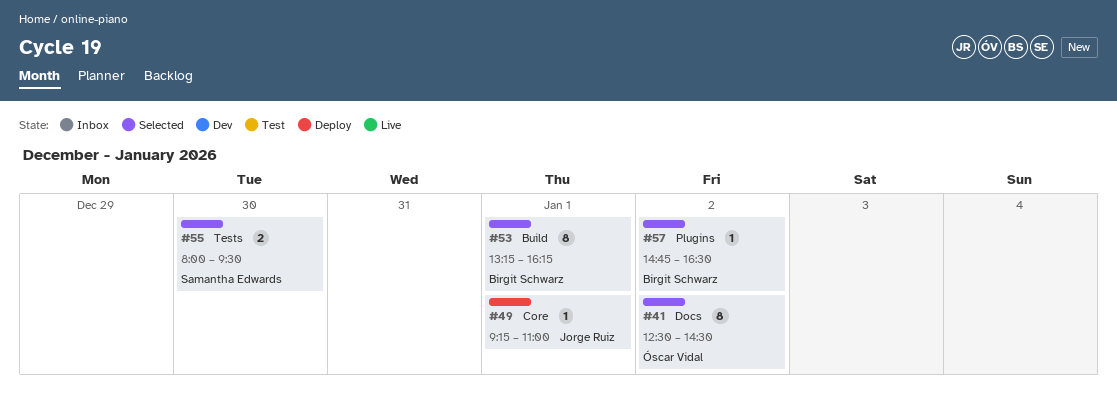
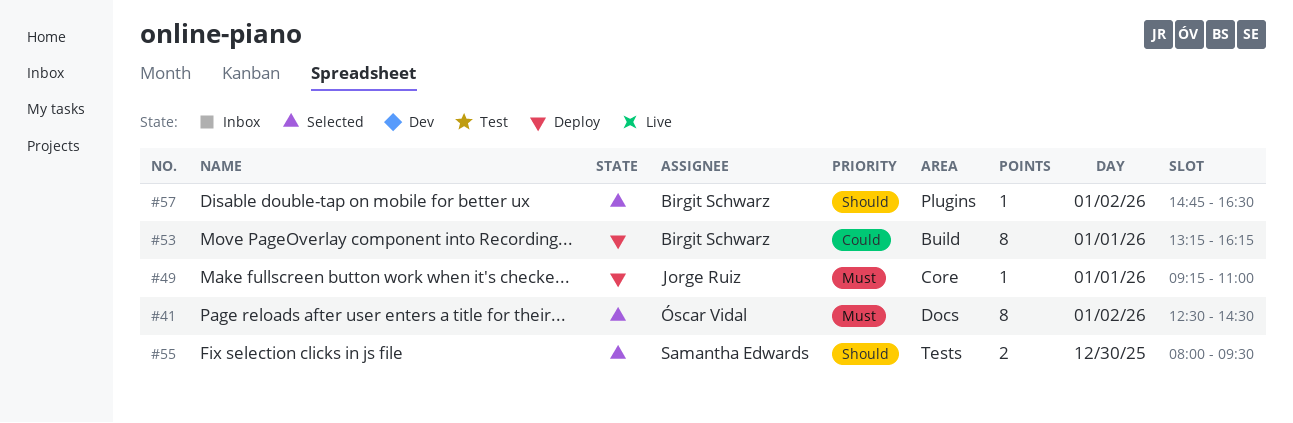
#53, status: Selected -> Deploy

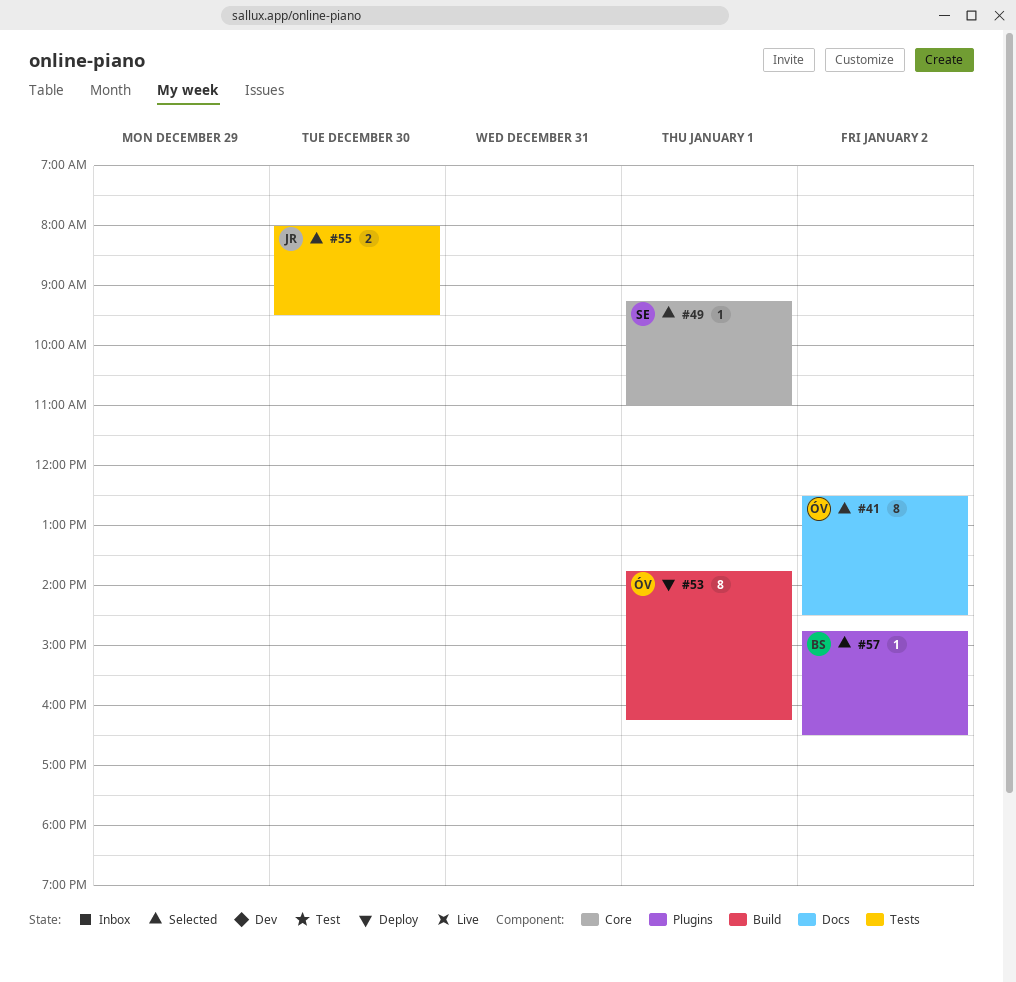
#49, status: Deploy -> Selected
#49, owner: Jorge Ruiz -> Samantha Edwards
#53, owner: Birgit Schwarz -> Óscar Vidal
#53, begins: 13:15 -> 13:45
#55, owner: Samantha Edwards -> Jorge Ruiz

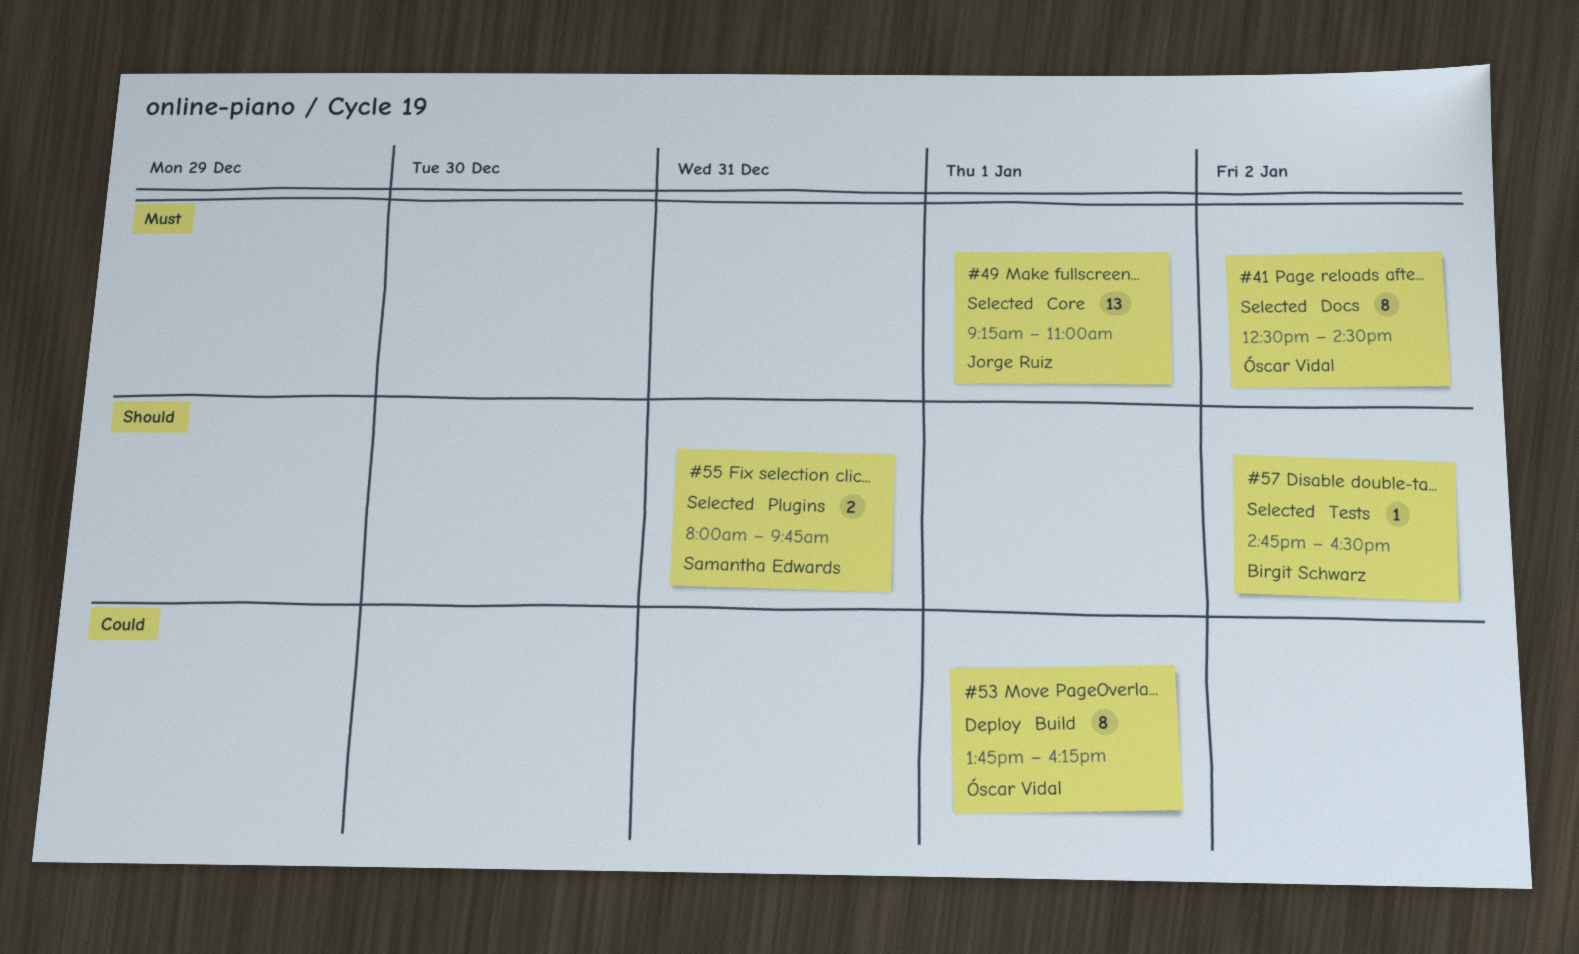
#49, owner: Samantha Edwards -> Jorge Ruiz
#49, estimate: 1 -> 13
#55, owner: Jorge Ruiz -> Samantha Edwards
#55, label: Tests -> Plugins
#55, day: Dec 30 -> Dec 31
#55, ends: 09:30 -> 09:45
#57, label: Plugins -> Tests

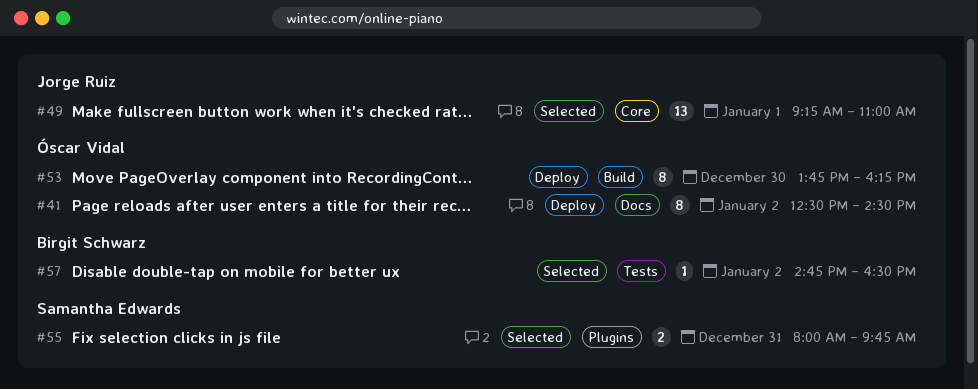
#41, status: Selected -> Deploy
#53, day: Jan 1 -> Dec 30

